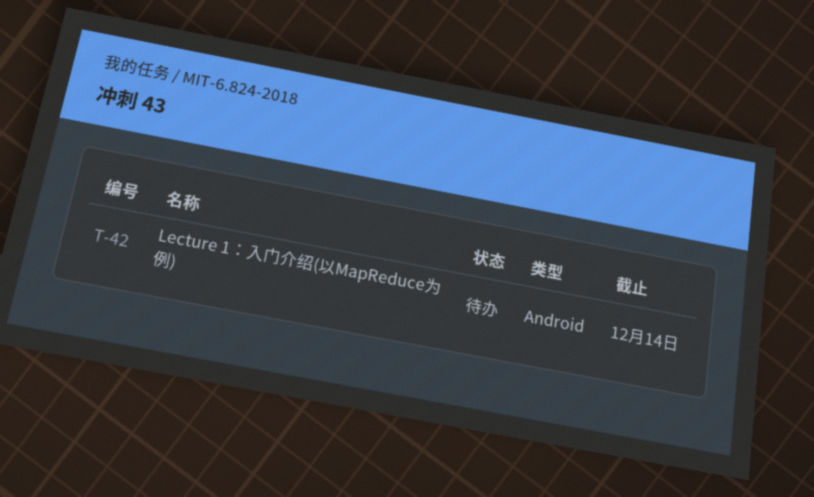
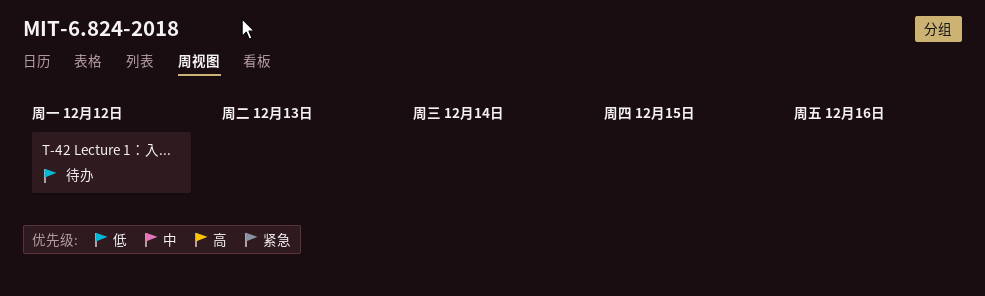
T-42, due: Dec 14 -> Dec 12

